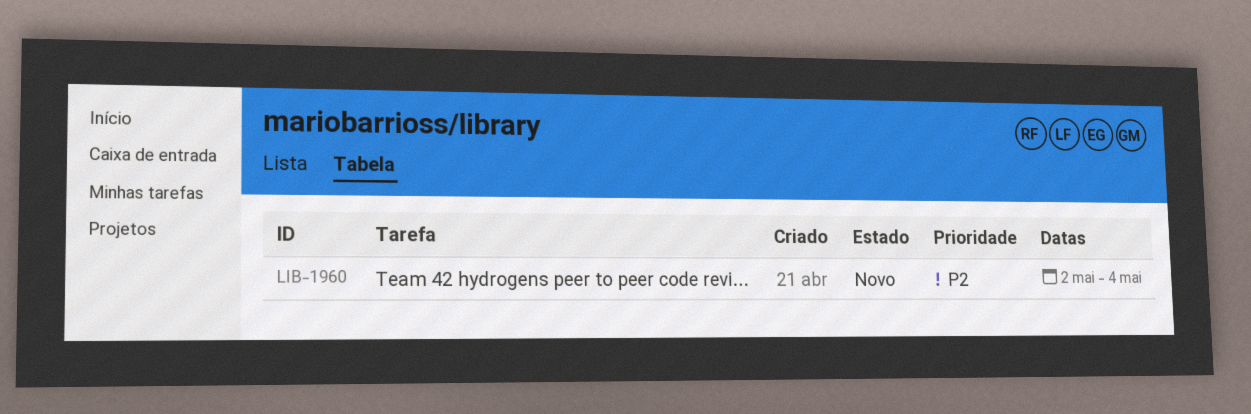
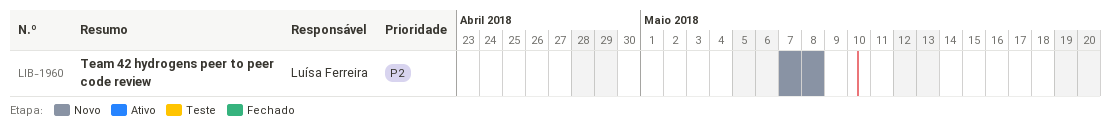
LIB-1960, start: May 2 -> May 7
LIB-1960, due: May 4 -> May 8

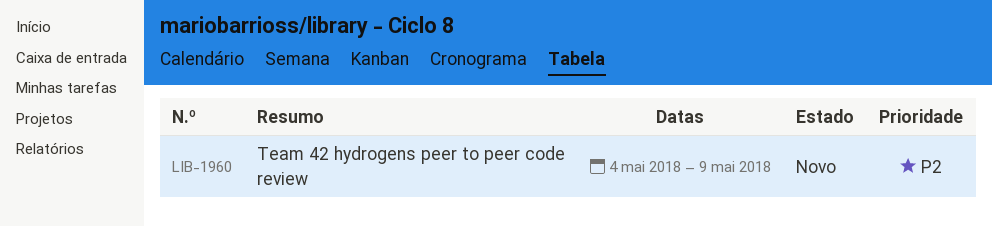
LIB-1960, start: May 7 -> May 4
LIB-1960, due: May 8 -> May 9

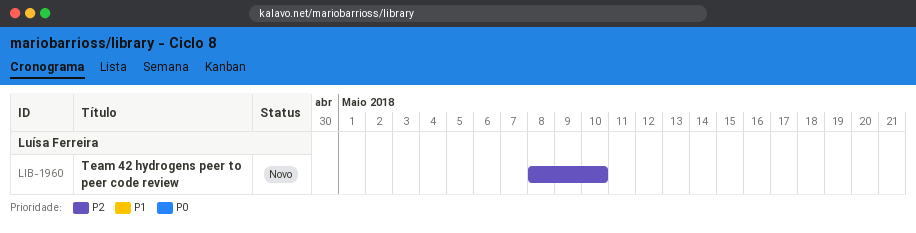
LIB-1960, start: May 4 -> May 8
LIB-1960, due: May 9 -> May 10

